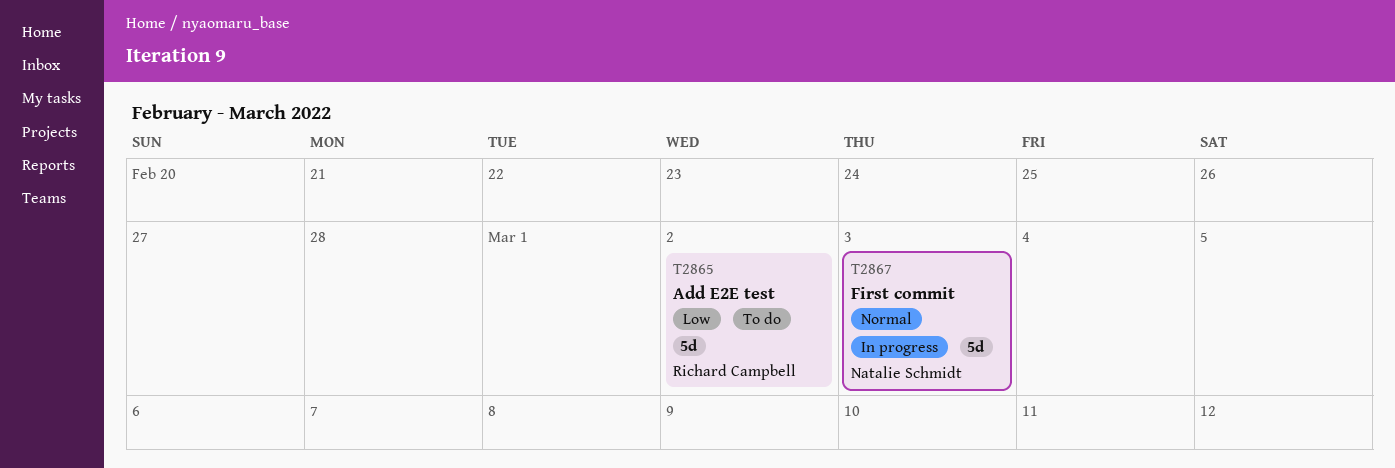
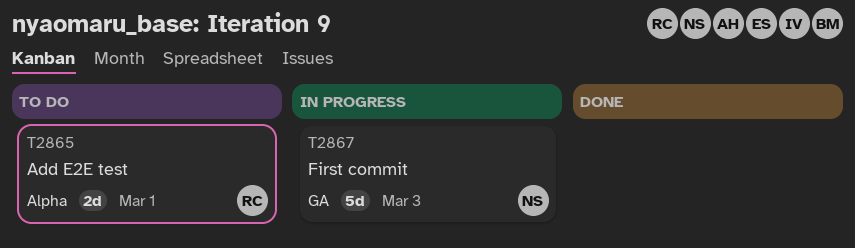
T2865, estimate: 5d -> 2d
T2865, due: Mar 2 -> Mar 1

